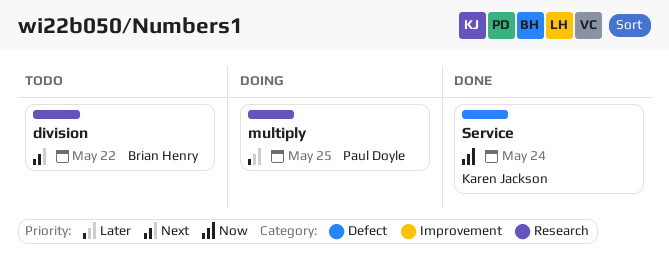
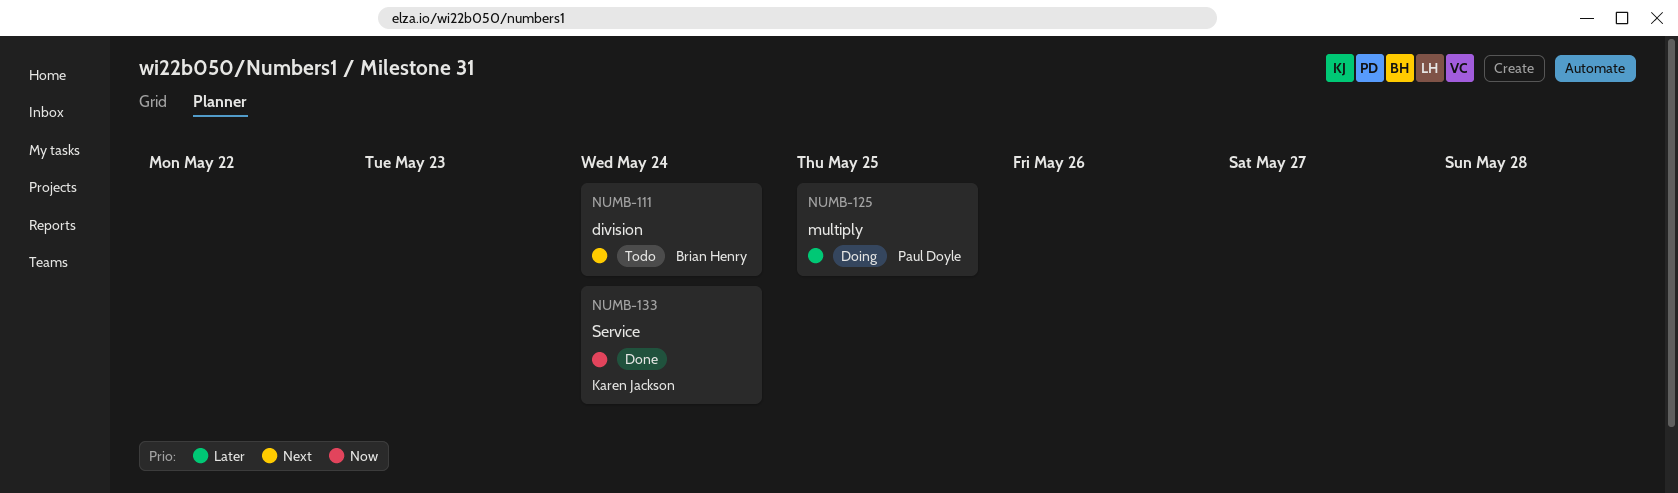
division, due: May 22 -> May 24

